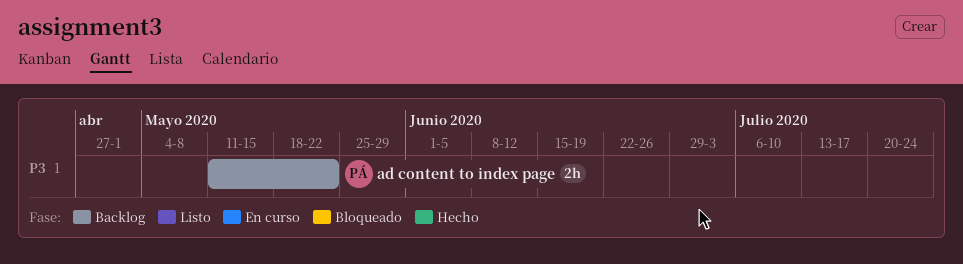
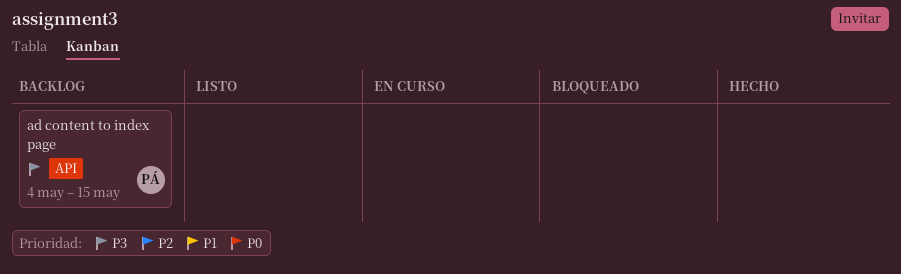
ad content to index page, start: May 11 -> May 4
ad content to index page, due: May 22 -> May 15

